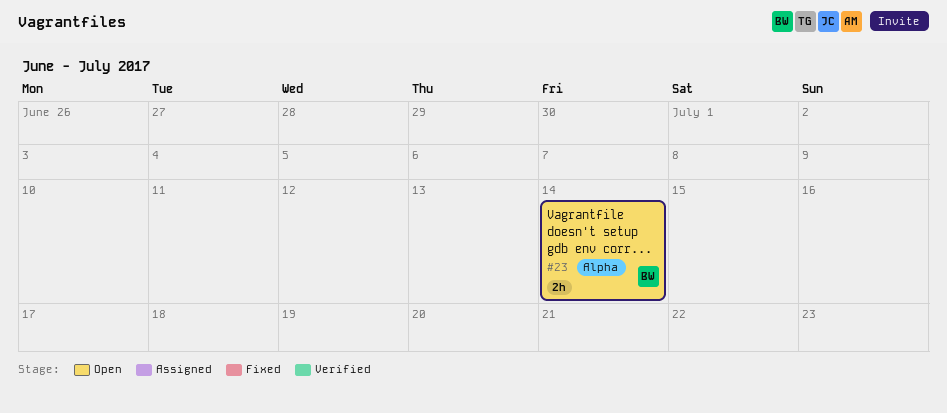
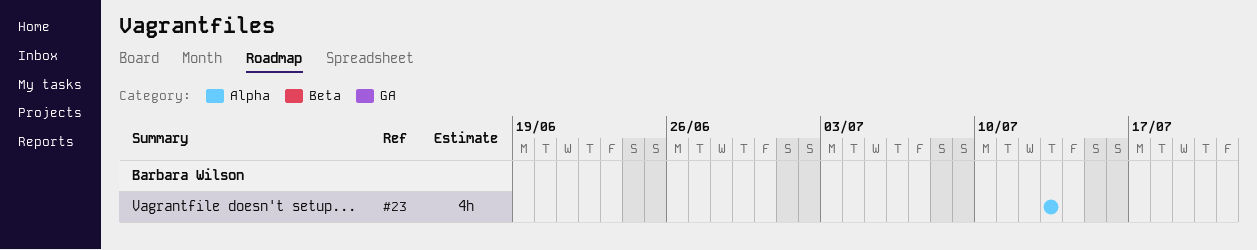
#23, estimate: 2h -> 4h
#23, due: Jul 14 -> Jul 13

